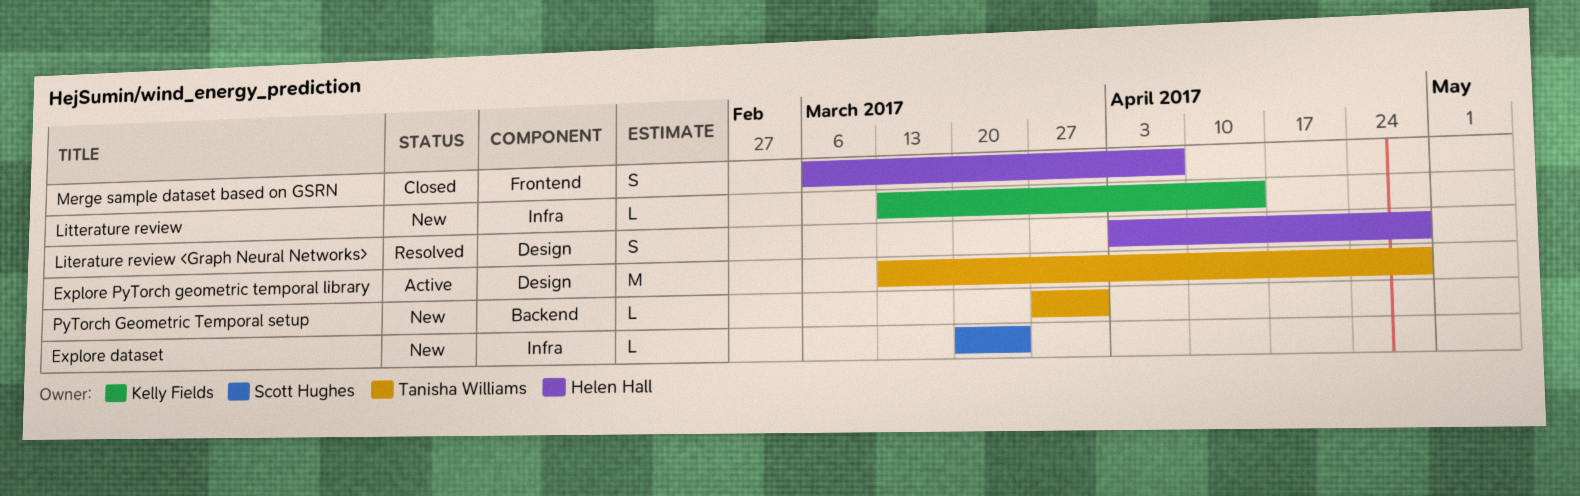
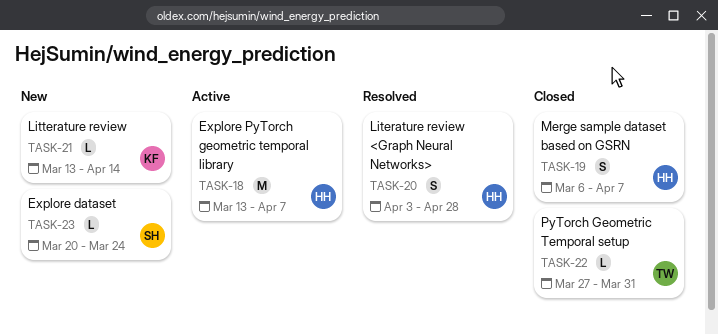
Explore PyTorch geometric temporal library, owner: Tanisha Williams -> Helen Hall
Explore PyTorch geometric temporal library, due: Apr 28 -> Apr 7
PyTorch Geometric Temporal setup, status: New -> Closed

